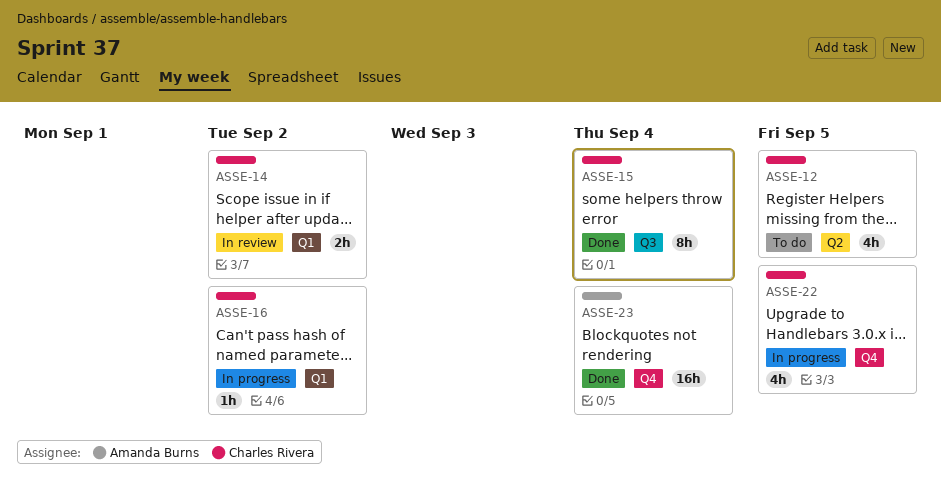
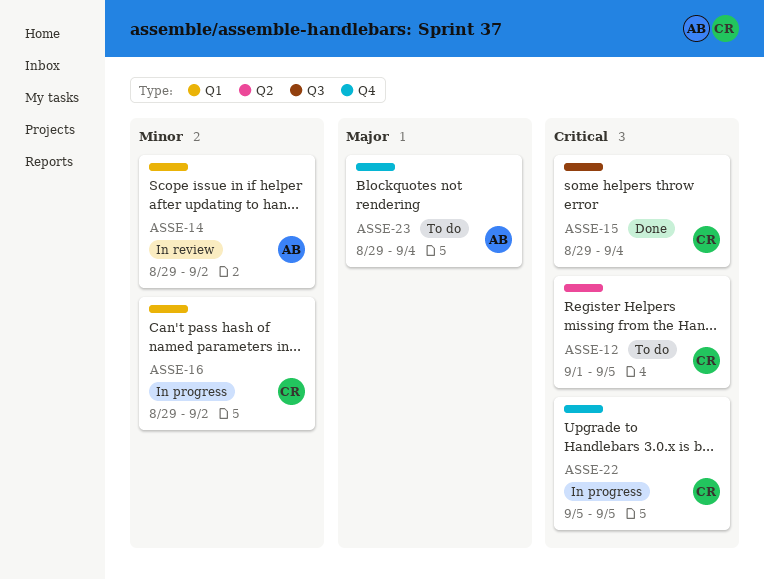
ASSE-14, owner: Charles Rivera -> Amanda Burns
ASSE-23, status: Done -> To do

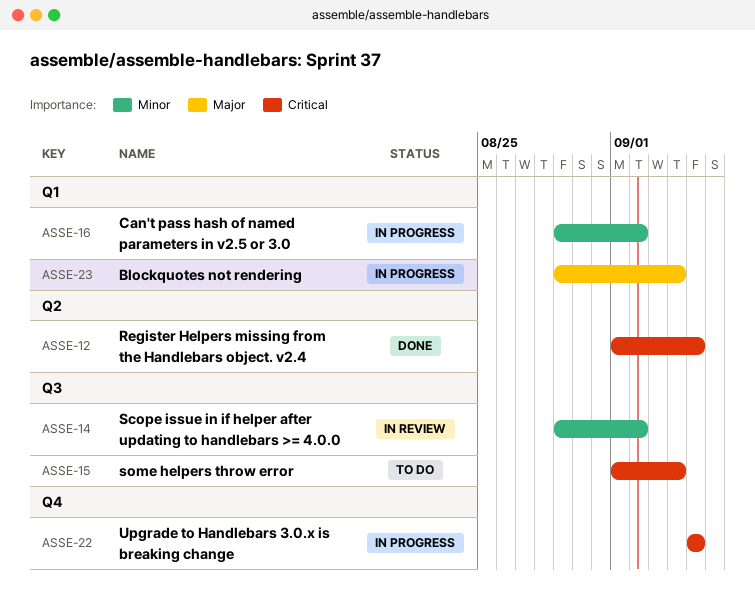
ASSE-12, status: To do -> Done
ASSE-14, label: Q1 -> Q3
ASSE-15, status: Done -> To do
ASSE-15, start: Aug 29 -> Sep 1
ASSE-23, status: To do -> In progress
ASSE-23, label: Q4 -> Q1

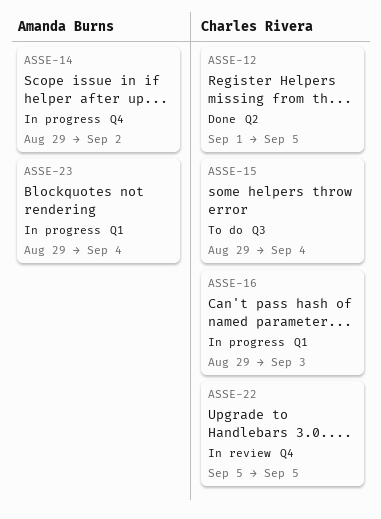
ASSE-14, status: In review -> In progress
ASSE-14, label: Q3 -> Q4
ASSE-15, start: Sep 1 -> Aug 29
ASSE-16, due: Sep 2 -> Sep 3
ASSE-22, status: In progress -> In review

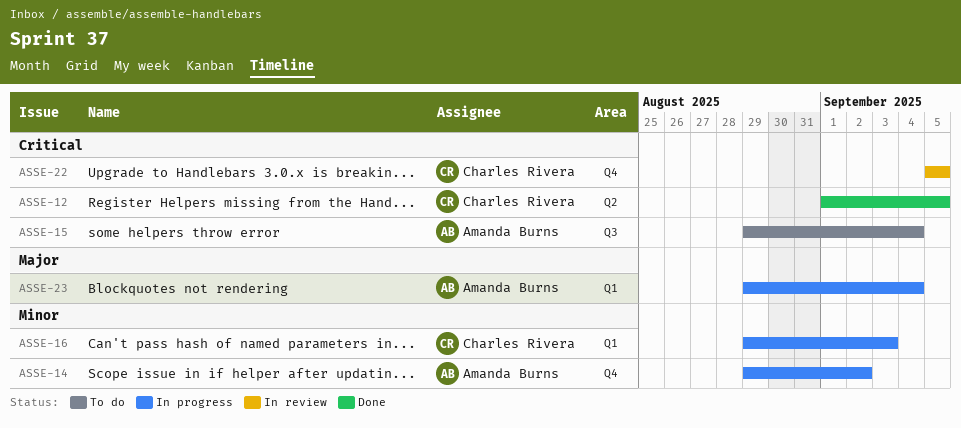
ASSE-15, owner: Charles Rivera -> Amanda Burns

